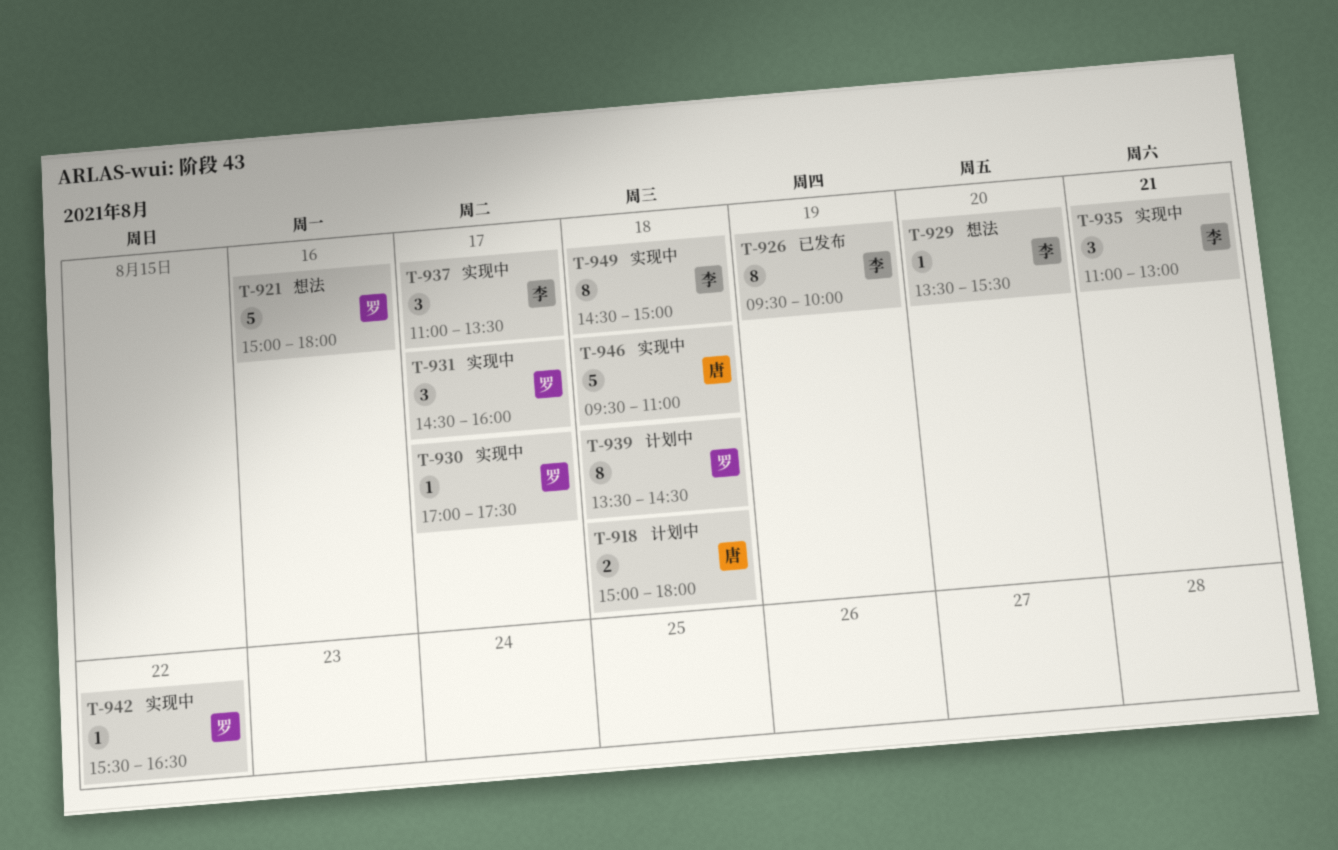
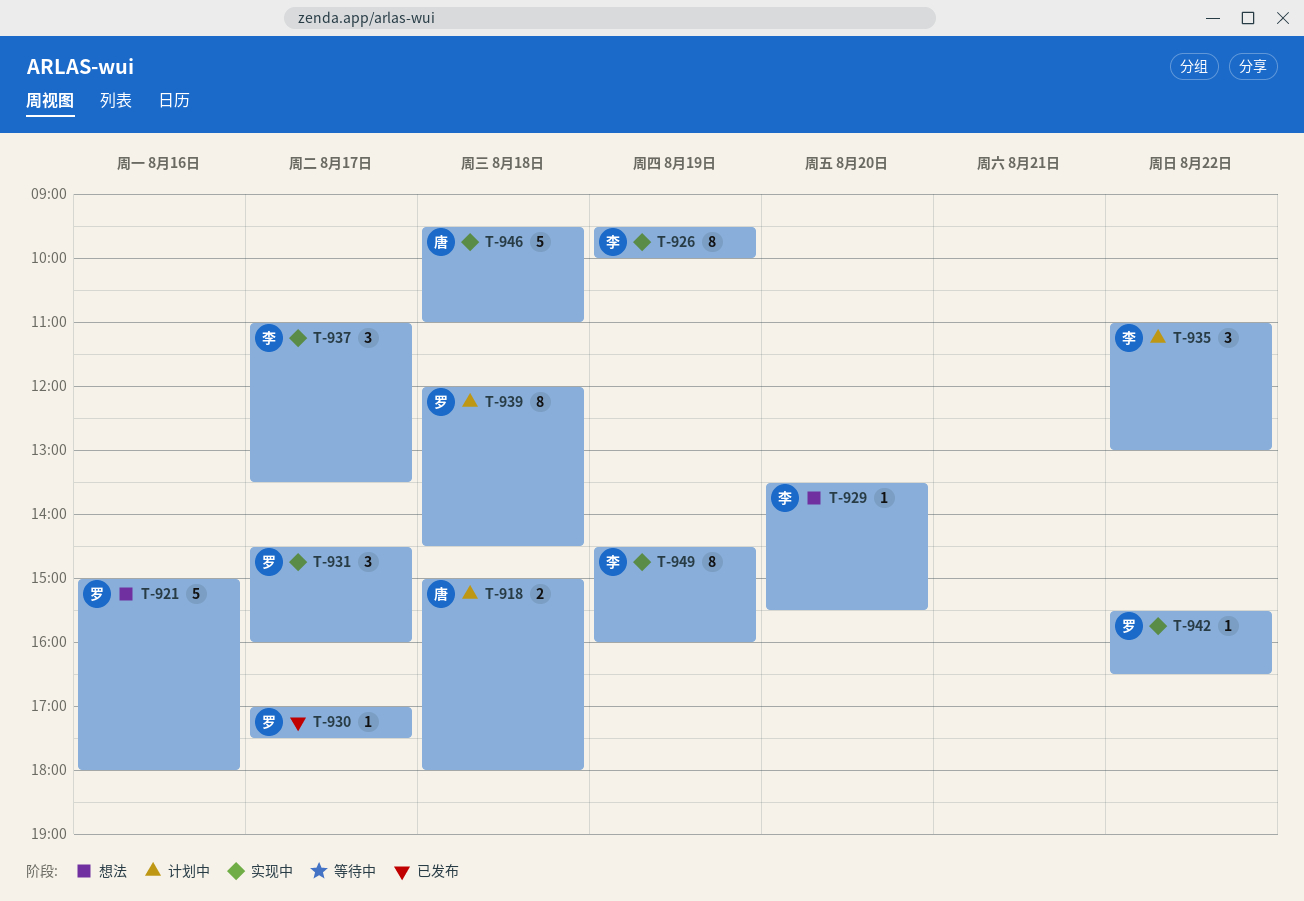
T-926, status: 已发布 -> 实现中
T-930, status: 实现中 -> 已发布
T-935, status: 实现中 -> 计划中
T-935, day: Aug 21 -> Aug 22
T-939, begins: 13:30 -> 12:00
T-949, day: Aug 18 -> Aug 19
T-949, ends: 15:00 -> 16:00

